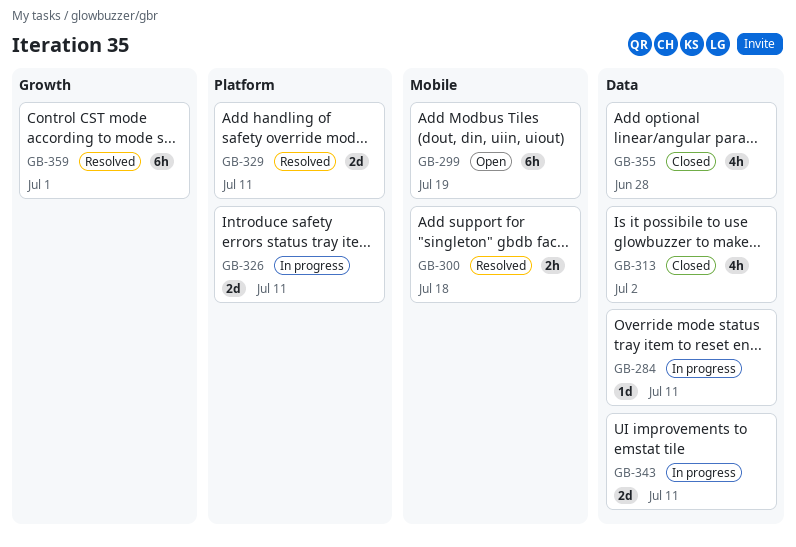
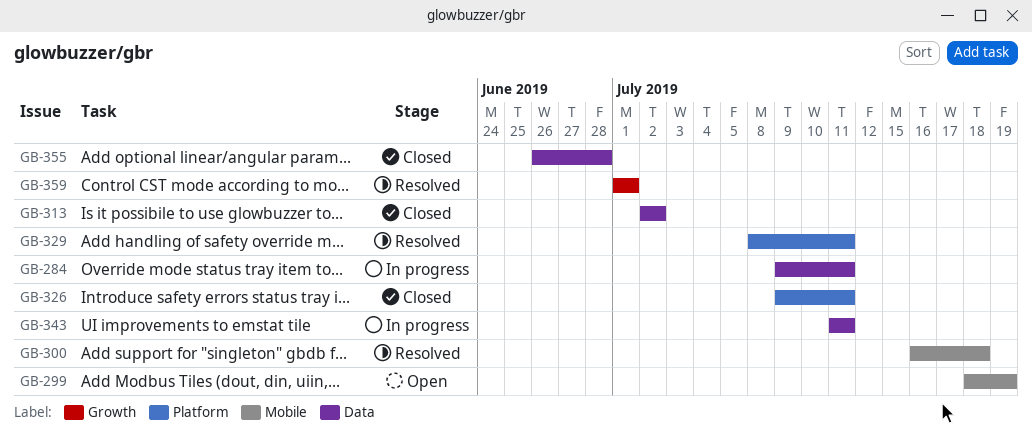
GB-326, status: In progress -> Closed

